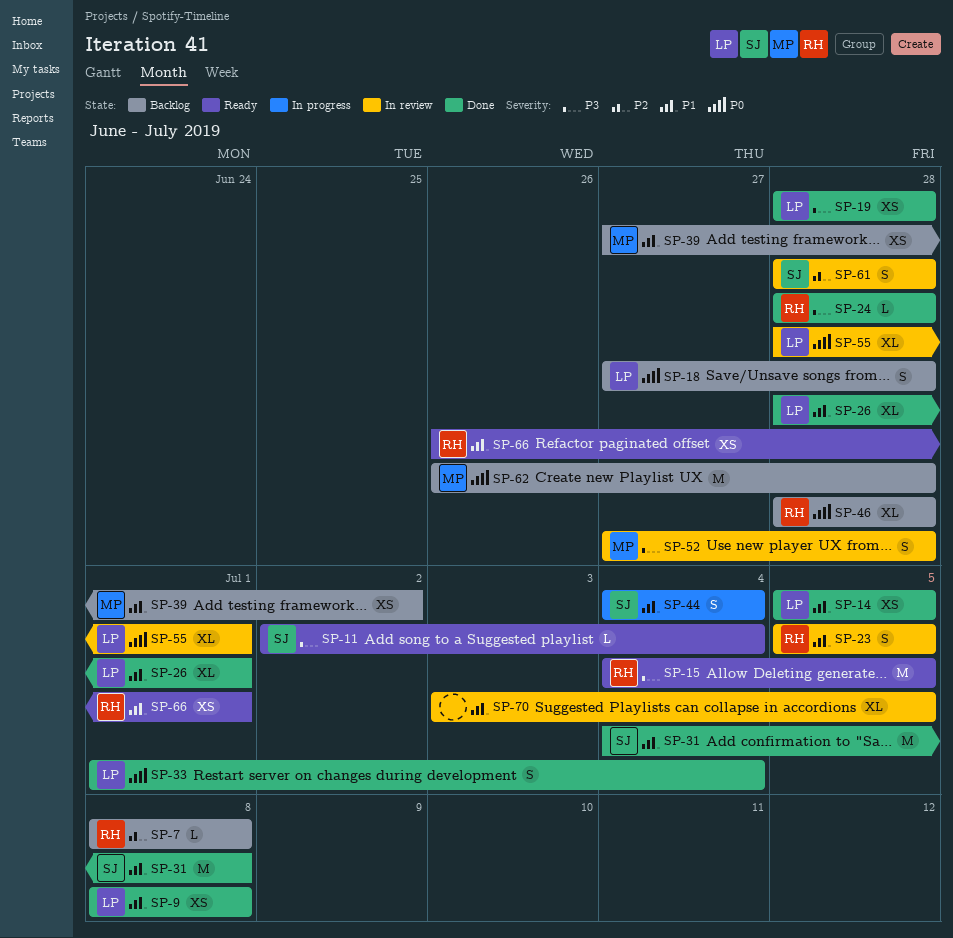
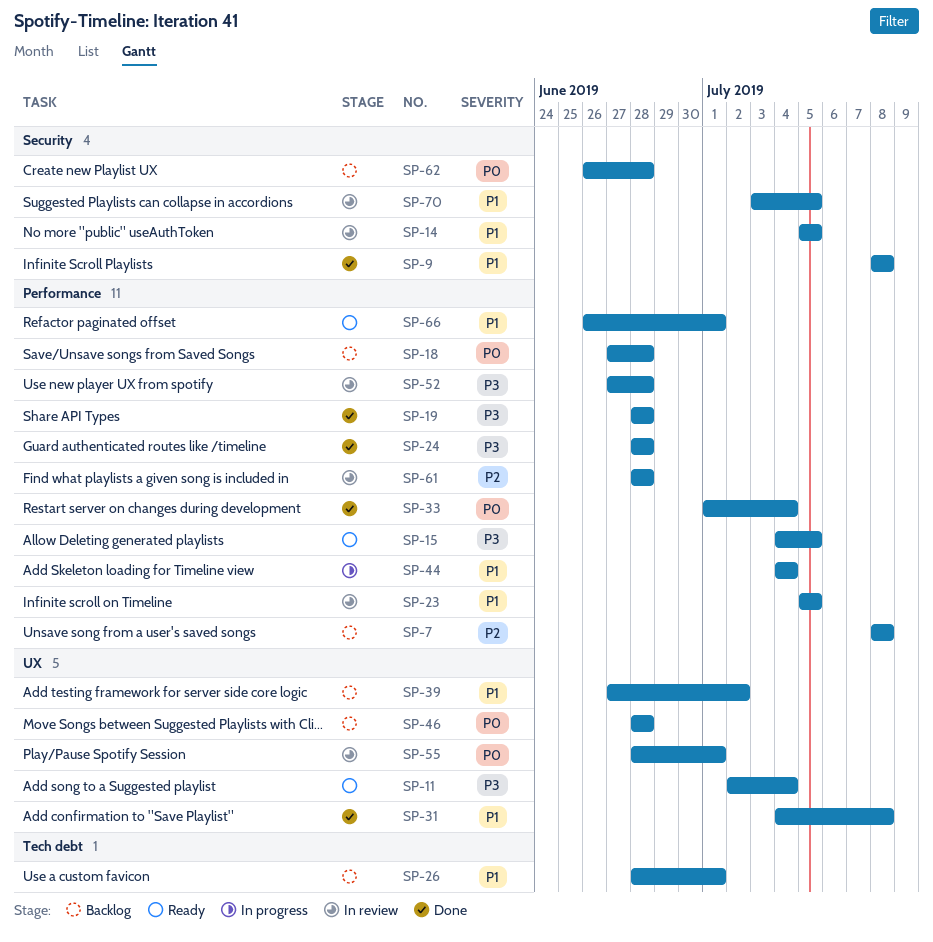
SP-14, status: Done -> In review
SP-26, status: Done -> Backlog

